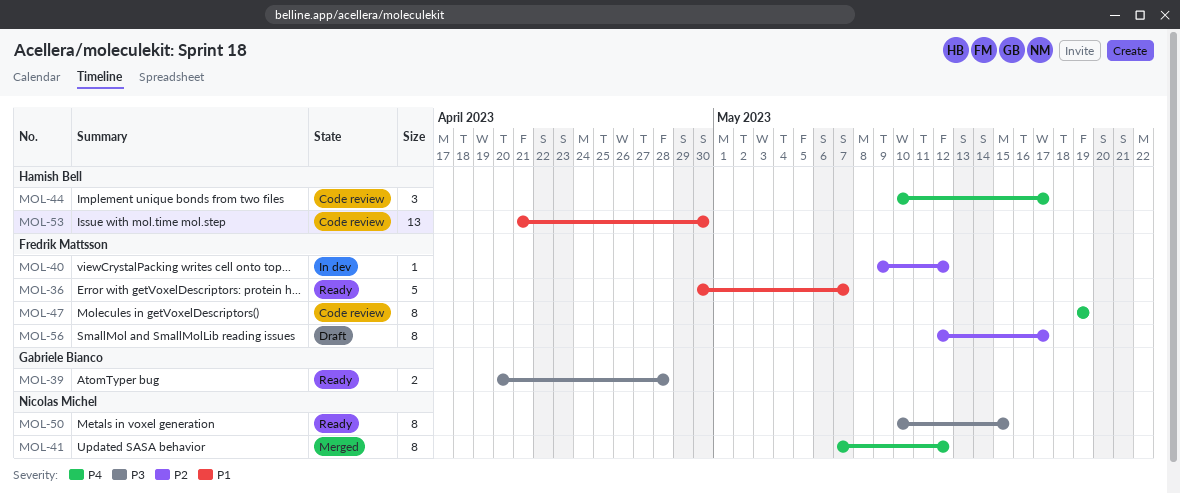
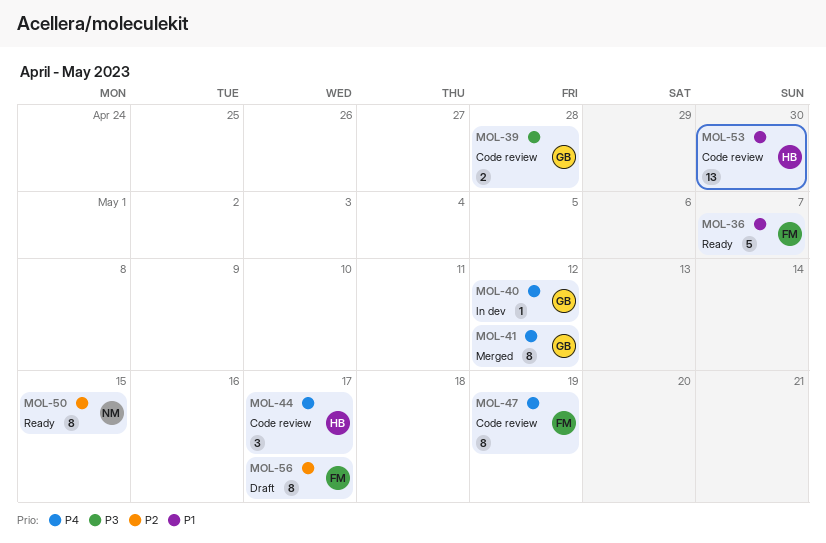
MOL-39, status: Ready -> Code review
MOL-40, owner: Fredrik Mattsson -> Gabriele Bianco
MOL-40, priority: P2 -> P4
MOL-41, owner: Nicolas Michel -> Gabriele Bianco
MOL-50, priority: P3 -> P2

